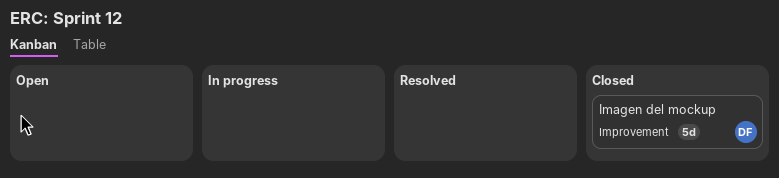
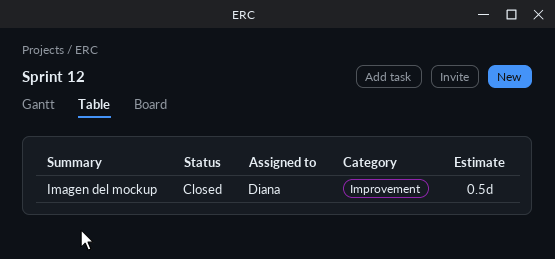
Imagen del mockup, estimate: 5d -> 0.5d

